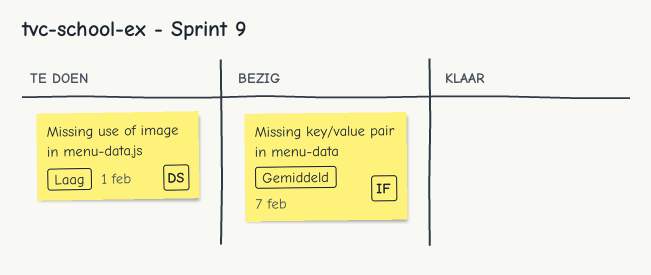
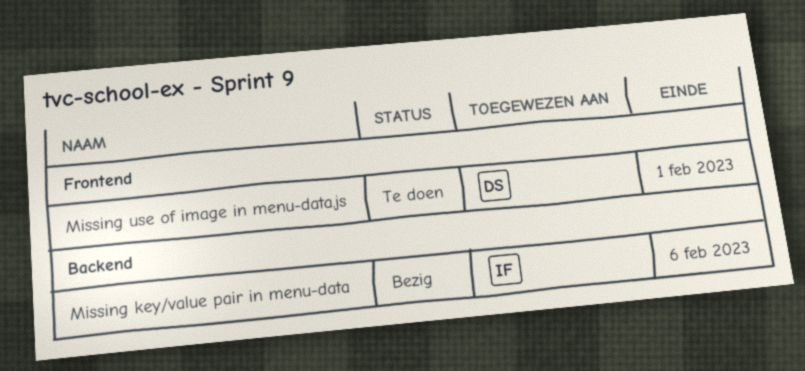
Missing key/value pair in menu-data, due: Feb 7 -> Feb 6

